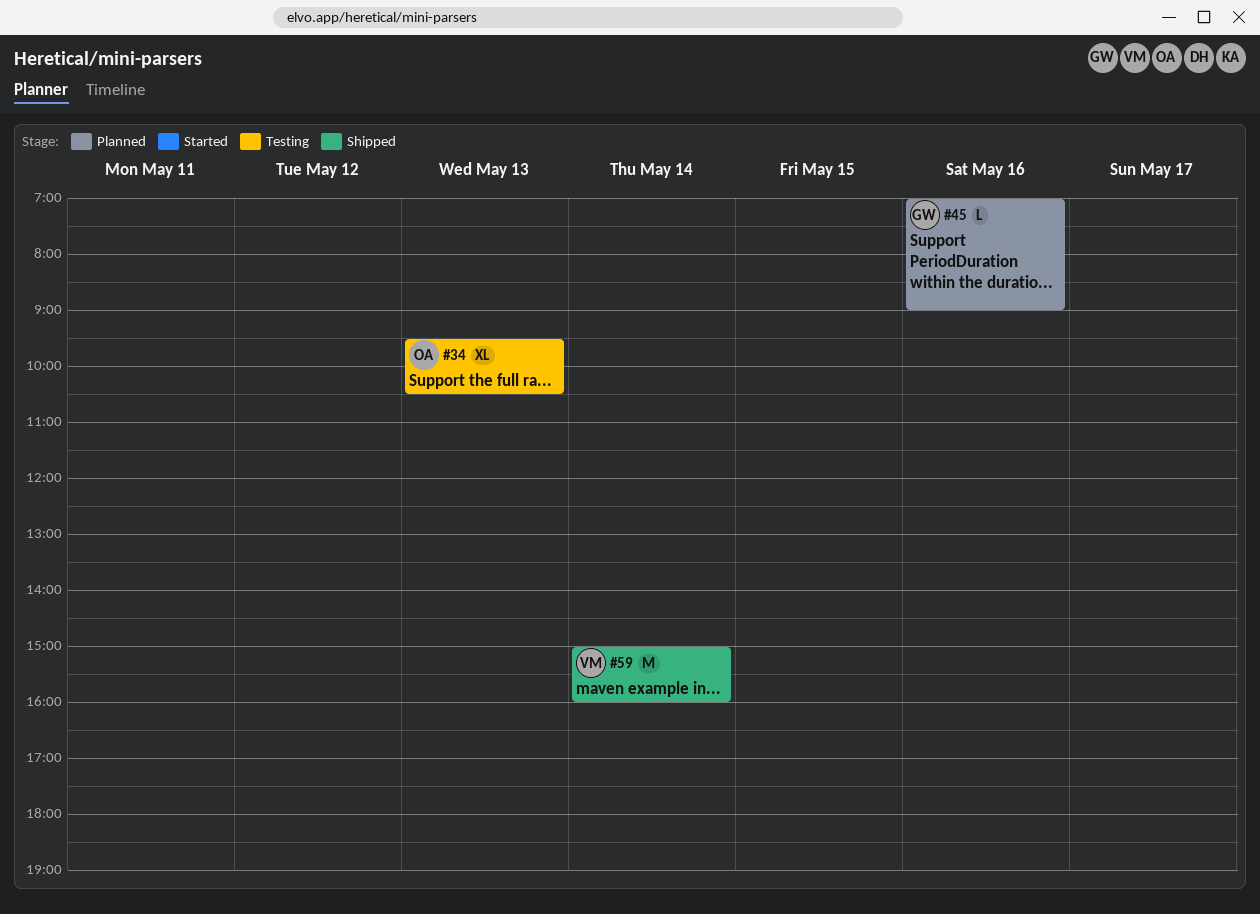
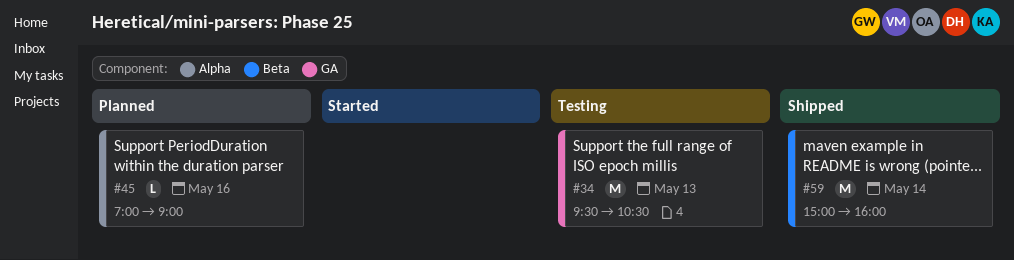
#34, estimate: XL -> M

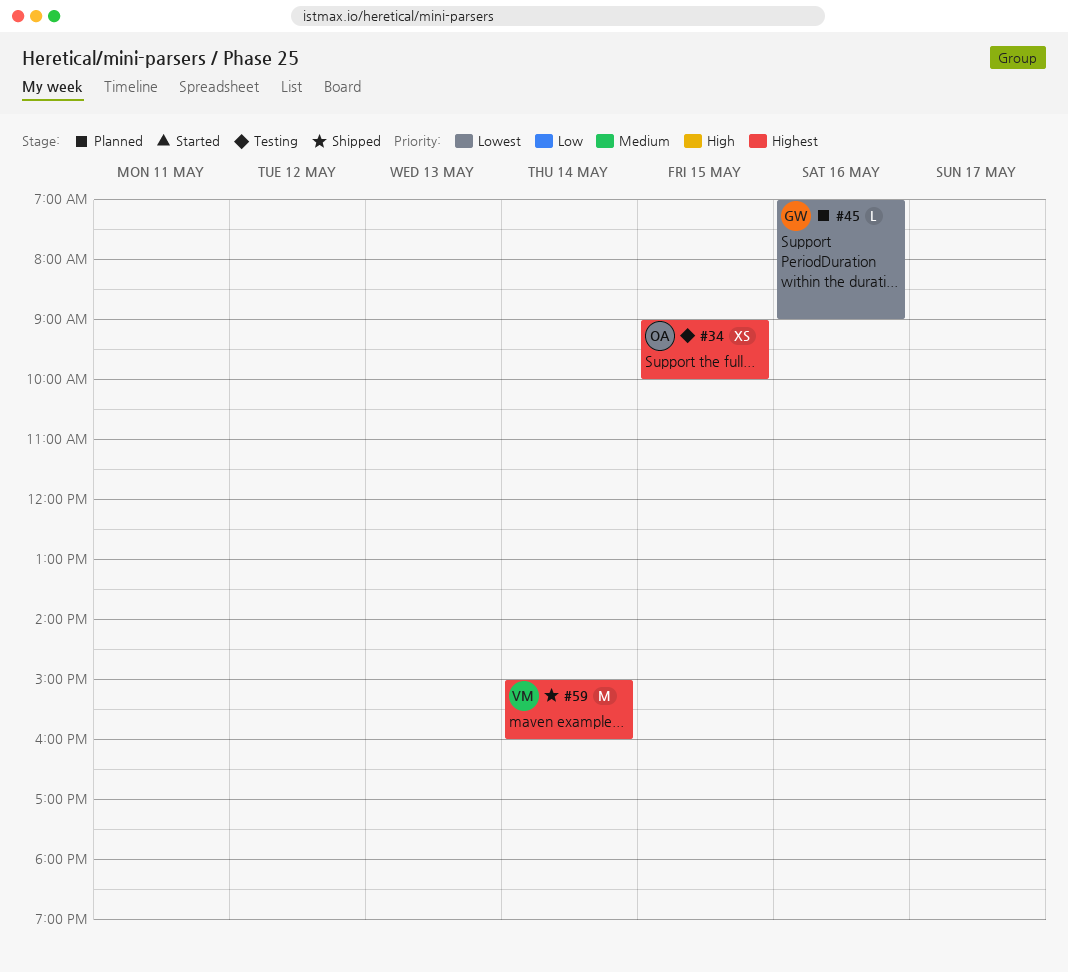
#34, estimate: M -> XS
#34, day: May 13 -> May 15
#34, begins: 09:30 -> 09:00
#34, ends: 10:30 -> 10:00

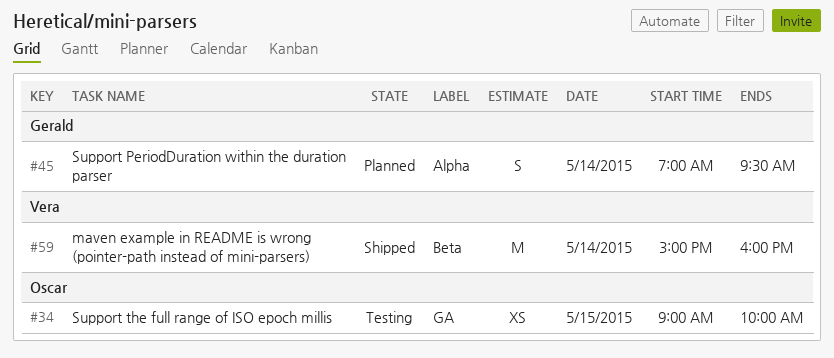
#45, estimate: L -> S
#45, day: May 16 -> May 14
#45, ends: 09:00 -> 09:30

